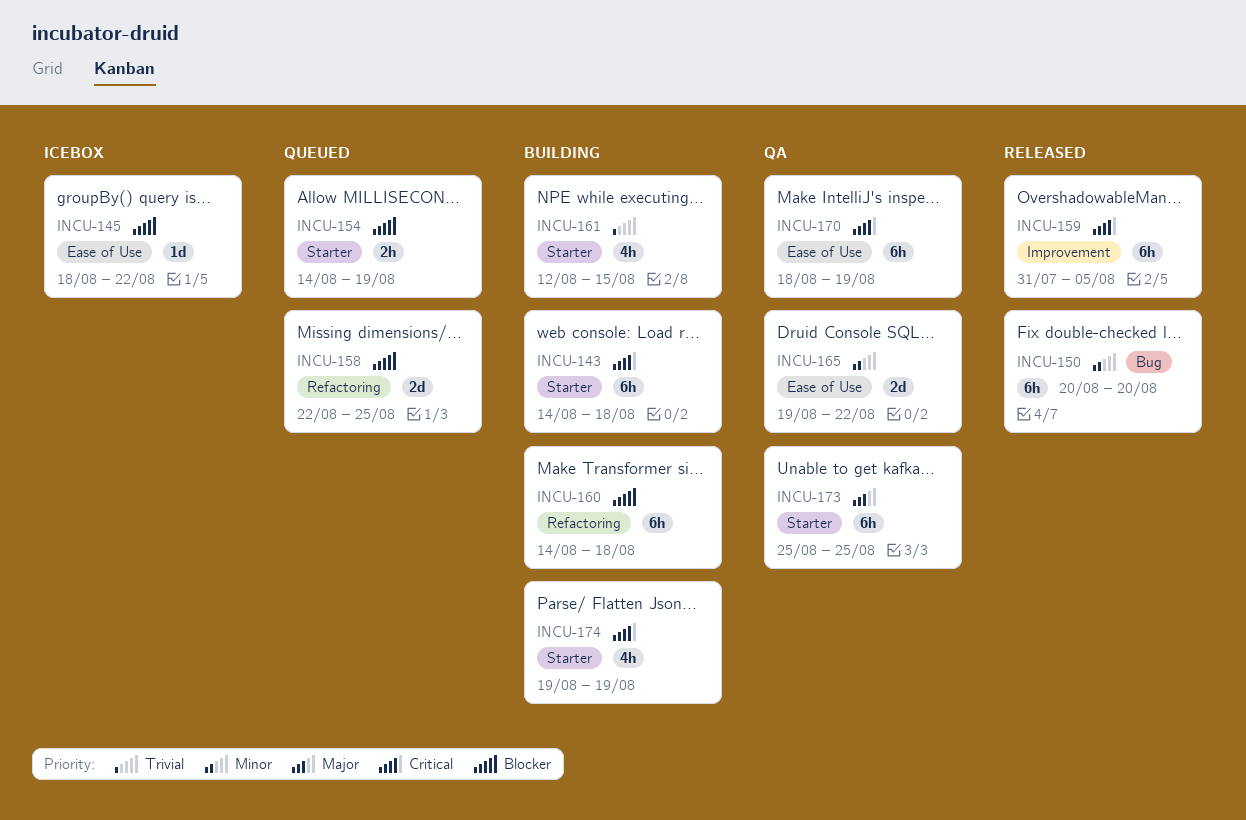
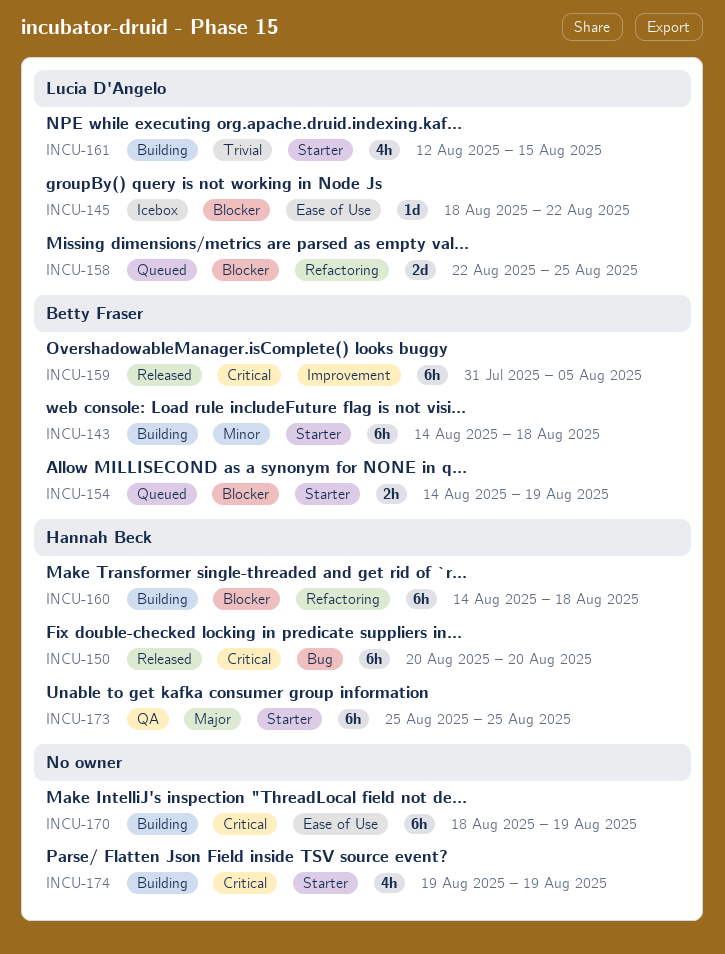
INCU-143, priority: Critical -> Minor
INCU-150, priority: Minor -> Critical
INCU-165: present -> none
INCU-170, status: QA -> Building

